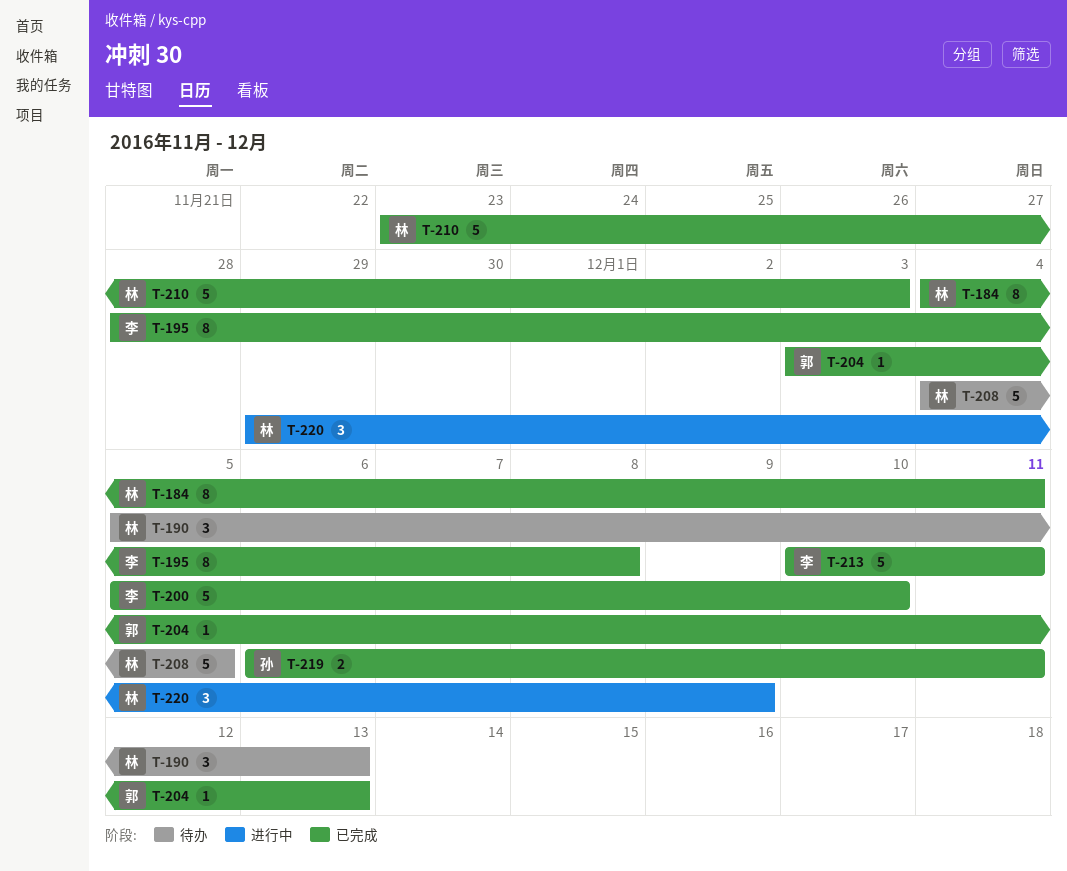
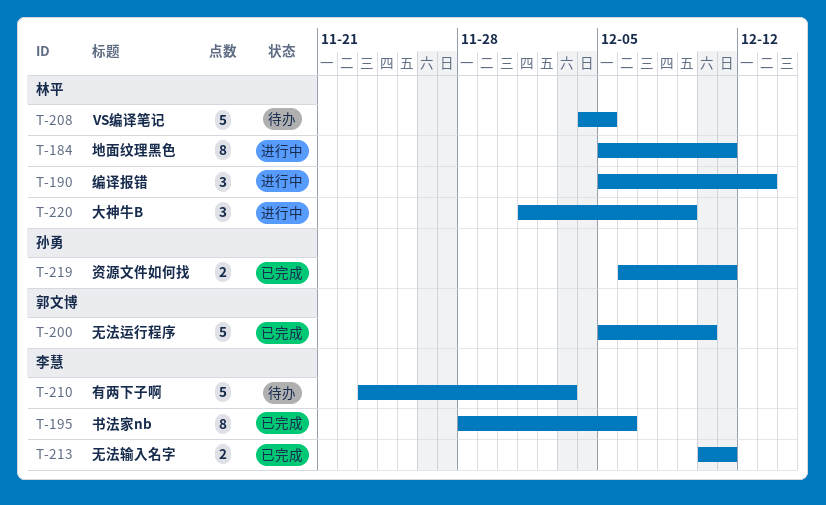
T-184, status: 已完成 -> 进行中
T-184, start: Dec 4 -> Dec 5
T-190, status: 待办 -> 进行中
T-195, due: Dec 8 -> Dec 6
T-200, owner: 李慧 -> 郭文博
T-204: present -> none
T-210, status: 已完成 -> 待办
T-210, owner: 林平 -> 李慧
T-213, estimate: 5 -> 2
T-220, start: Nov 29 -> Dec 1

